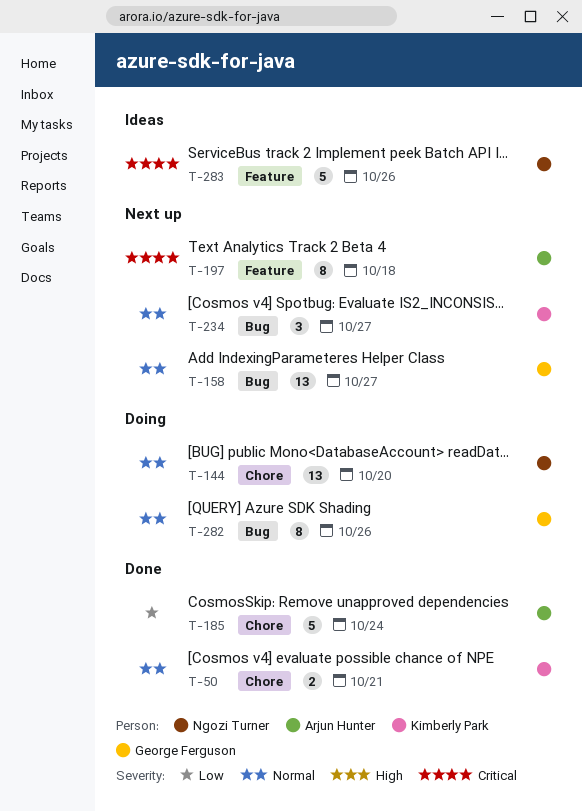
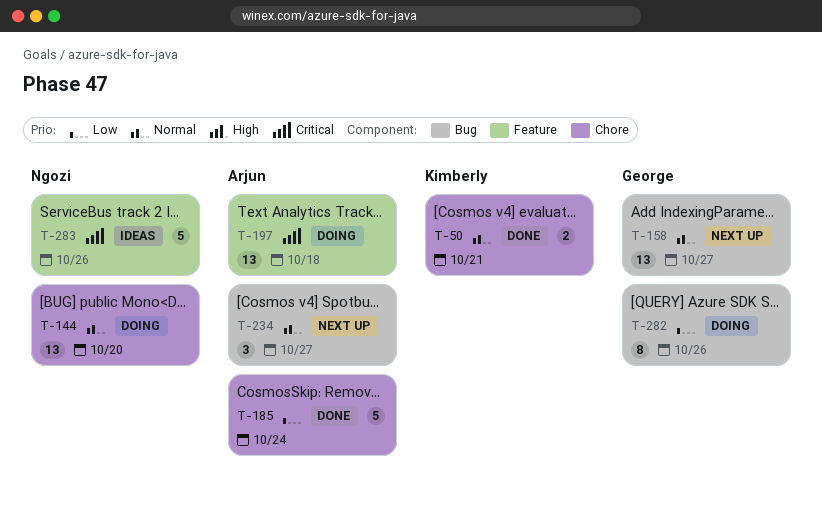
T-197, status: Next up -> Doing
T-197, estimate: 8 -> 13
T-234, owner: Kimberly Park -> Arjun Hunter
T-282, priority: Normal -> Low

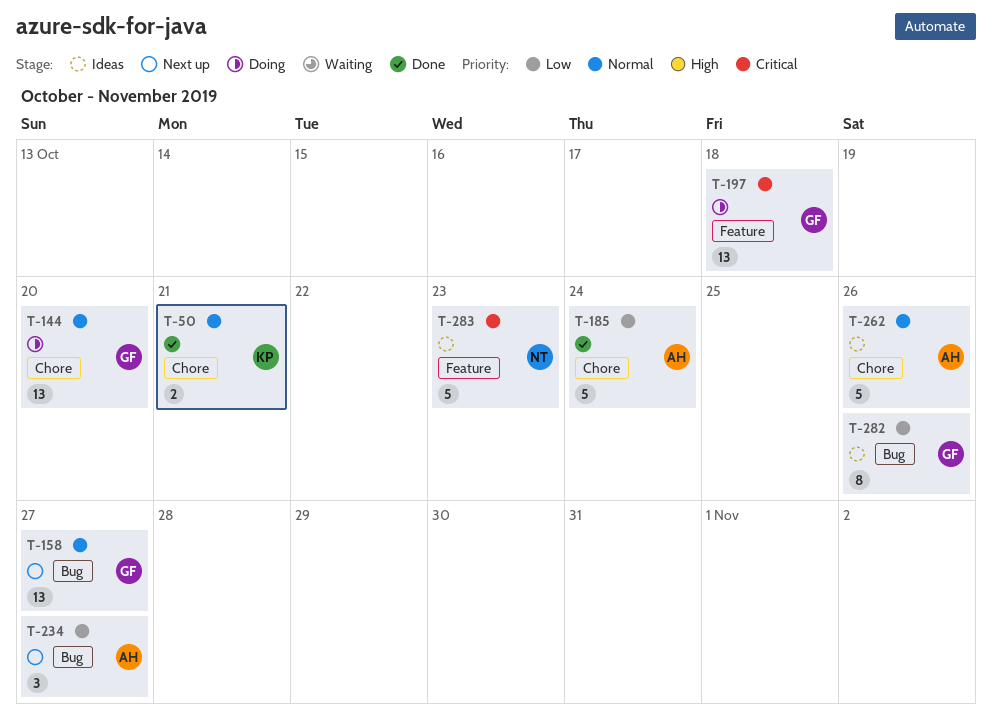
T-144, owner: Ngozi -> George
T-197, owner: Arjun -> George
T-234, priority: Normal -> Low
T-262: none -> present
T-282, status: Doing -> Ideas
T-283, due: Oct 26 -> Oct 23

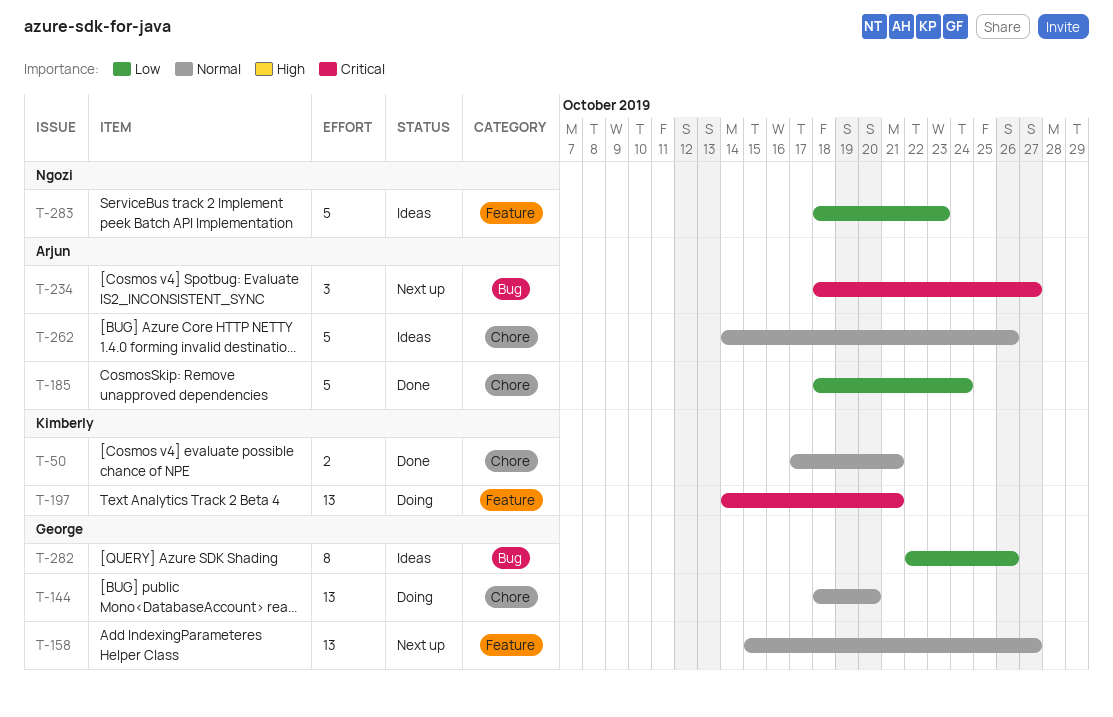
T-158, label: Bug -> Feature
T-197, owner: George -> Kimberly
T-197, due: Oct 18 -> Oct 21
T-234, priority: Low -> Critical
T-283, priority: Critical -> Low

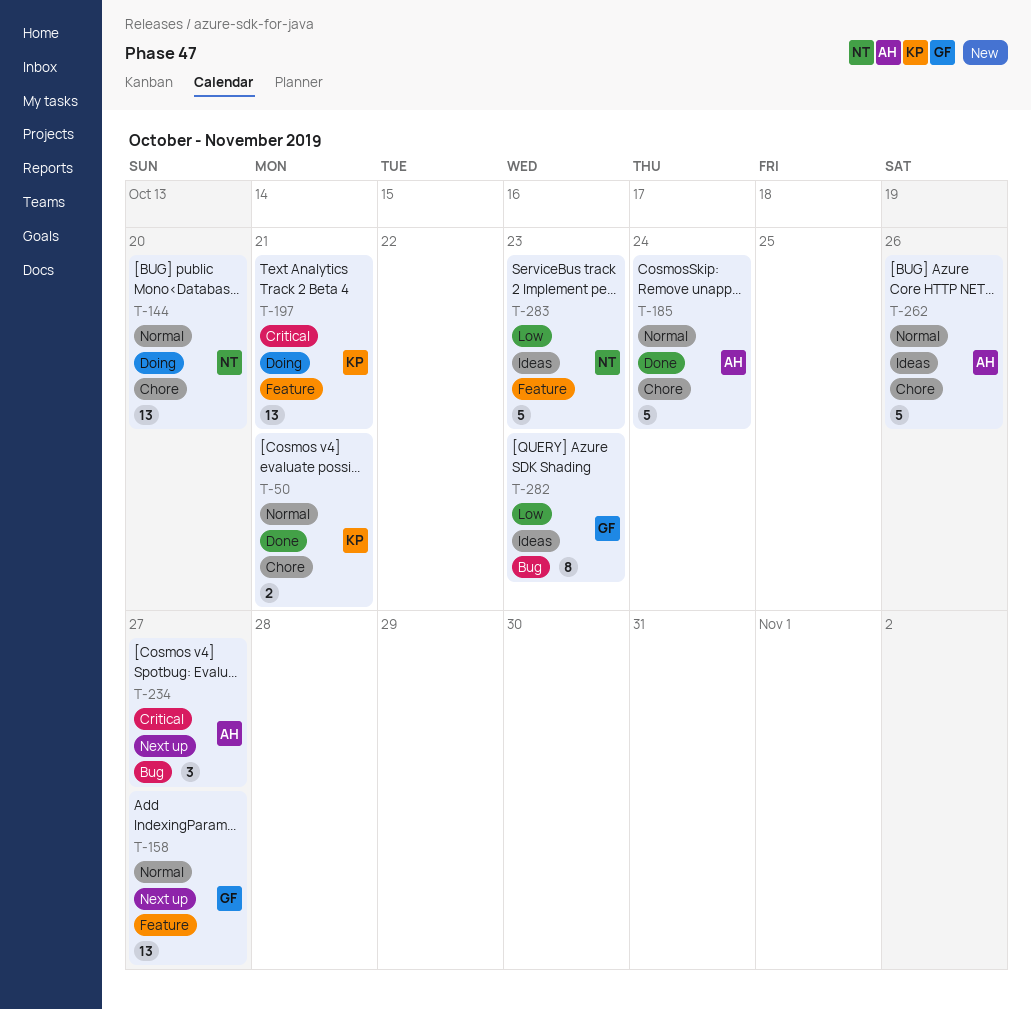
T-144, owner: George -> Ngozi
T-185, priority: Low -> Normal
T-282, due: Oct 26 -> Oct 23

